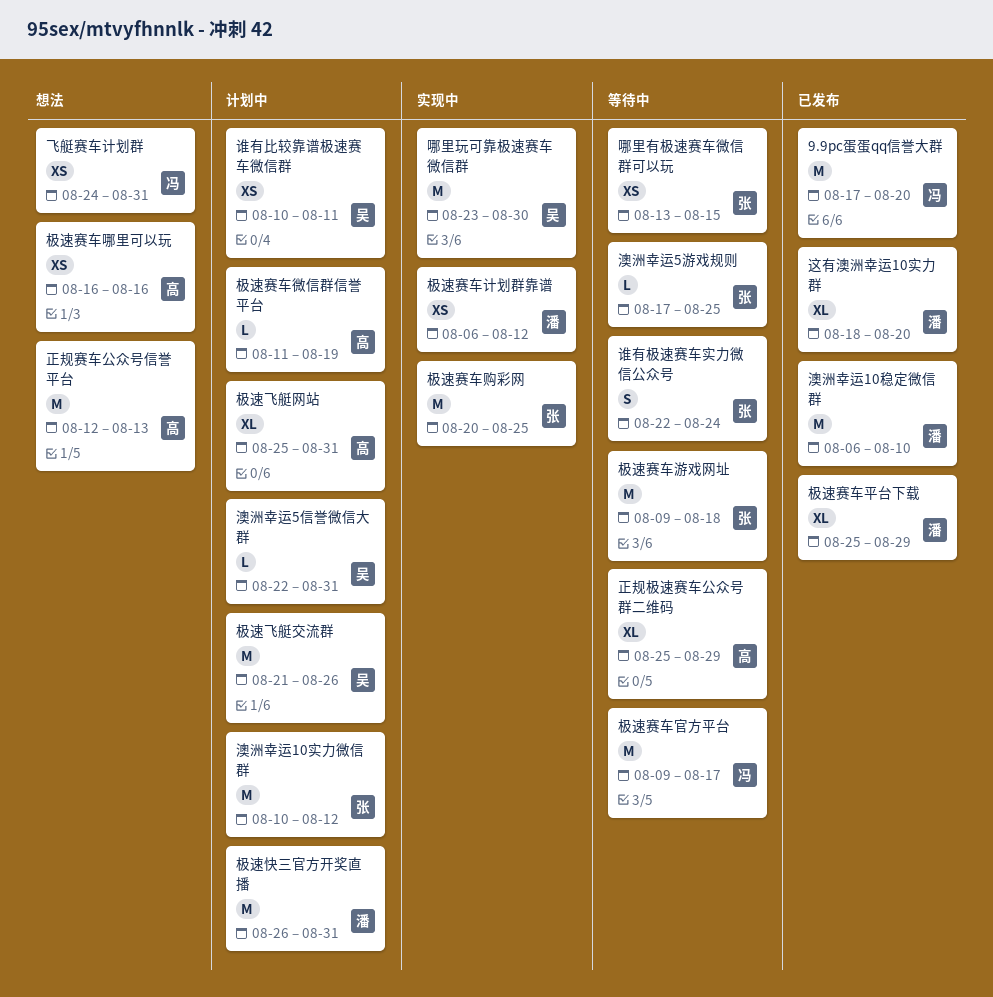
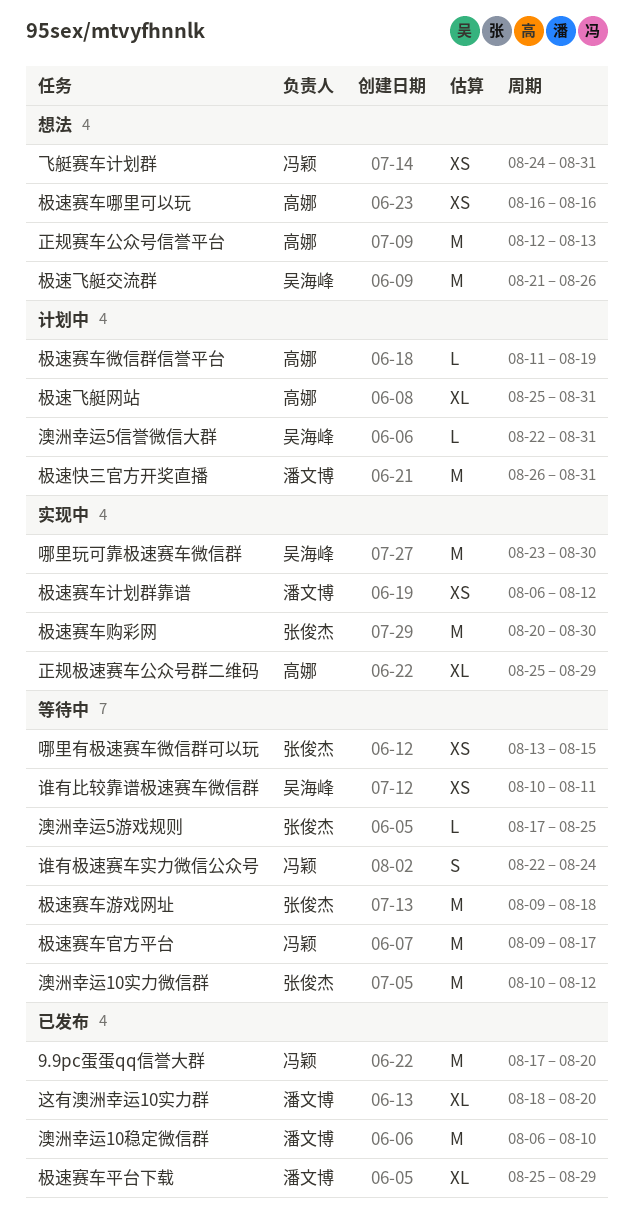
极速赛车购彩网, due: Aug 25 -> Aug 30
极速飞艇交流群, status: 计划中 -> 想法
正规极速赛车公众号群二维码, status: 等待中 -> 实现中
澳洲幸运10实力微信群, status: 计划中 -> 等待中
谁有极速赛车实力微信公众号, owner: 张俊杰 -> 冯颖
谁有比较靠谱极速赛车微信群, status: 计划中 -> 等待中

